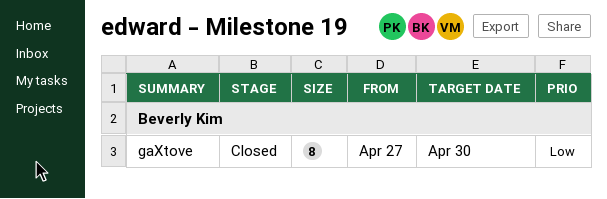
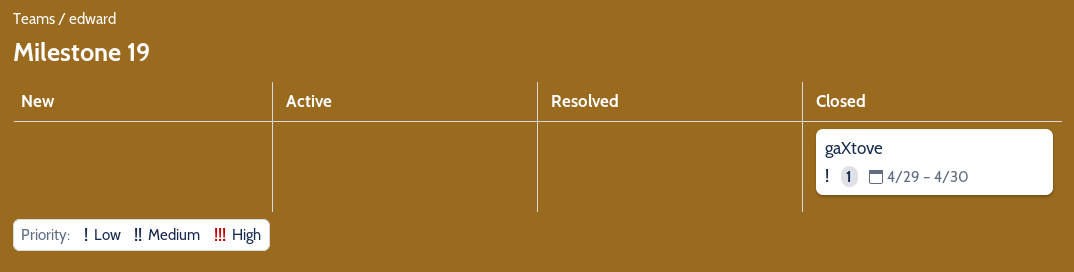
gaXtove, estimate: 8 -> 1
gaXtove, start: Apr 27 -> Apr 29

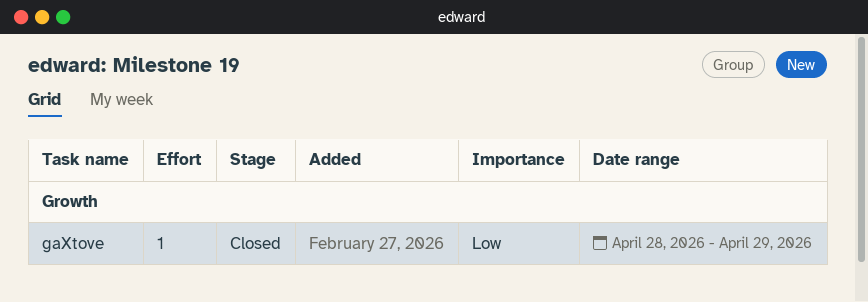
gaXtove, start: Apr 29 -> Apr 28
gaXtove, due: Apr 30 -> Apr 29

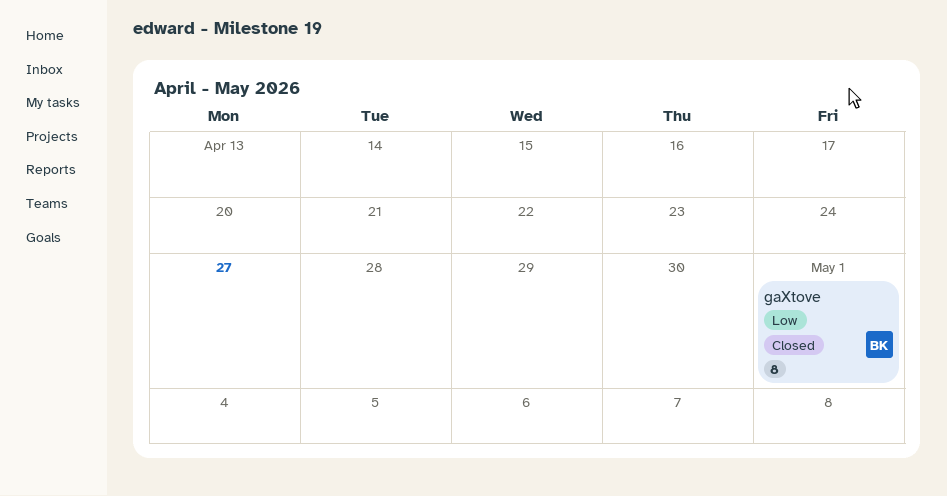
gaXtove, estimate: 1 -> 8
gaXtove, due: Apr 29 -> May 1

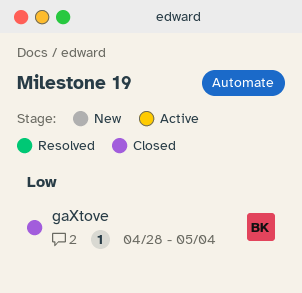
gaXtove, estimate: 8 -> 1
gaXtove, due: May 1 -> May 4

